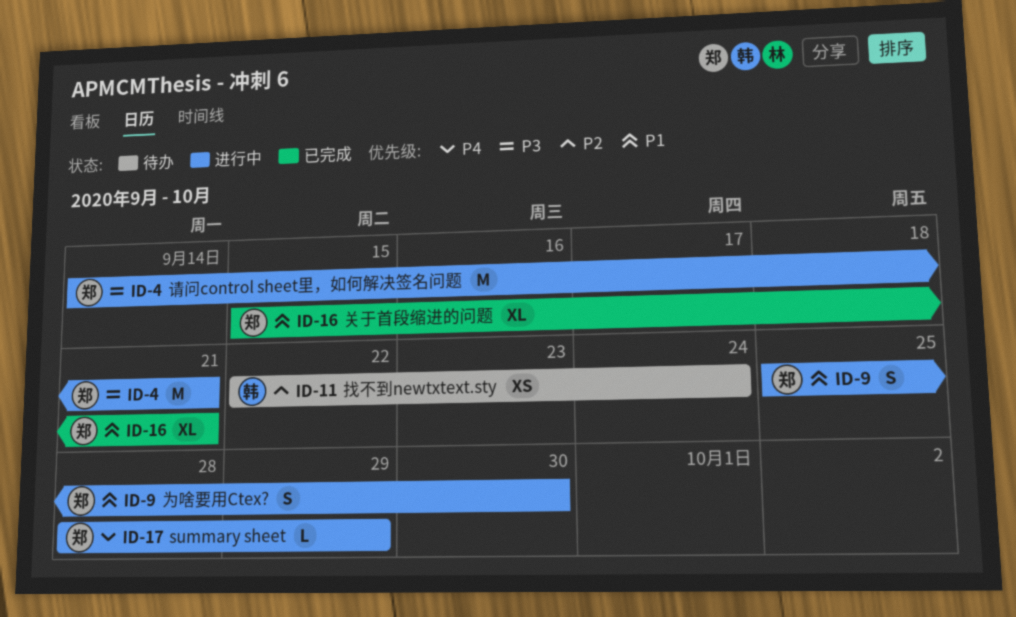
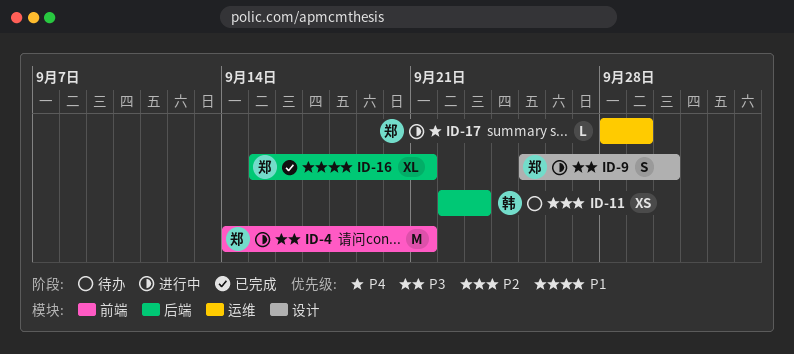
ID-9, priority: P1 -> P3
ID-11, due: Sep 24 -> Sep 23

